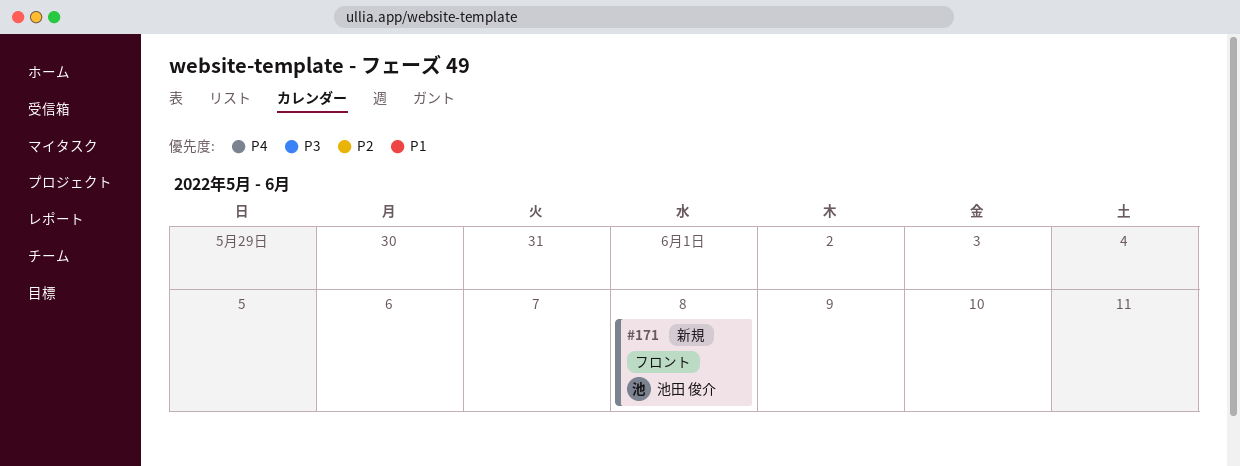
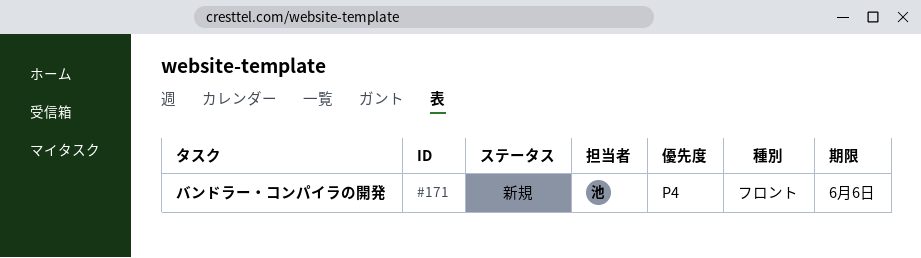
#171, due: Jun 8 -> Jun 6

